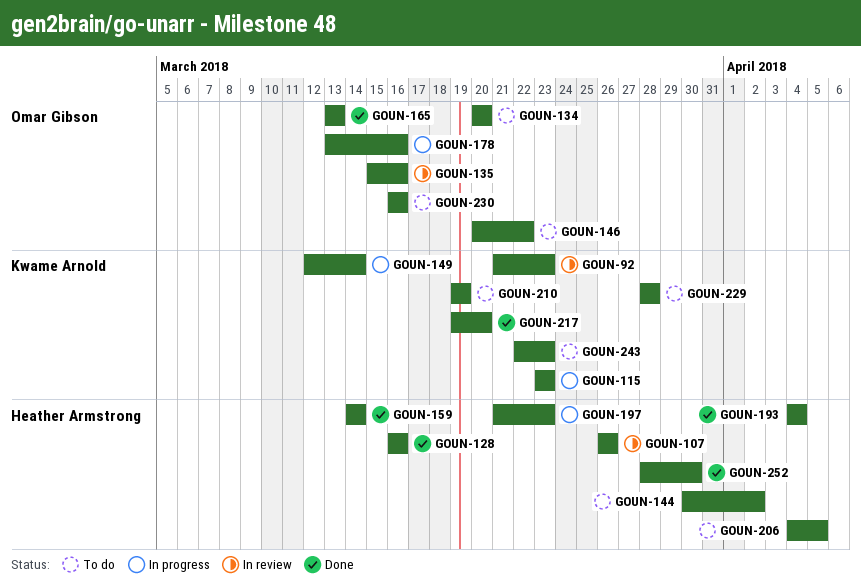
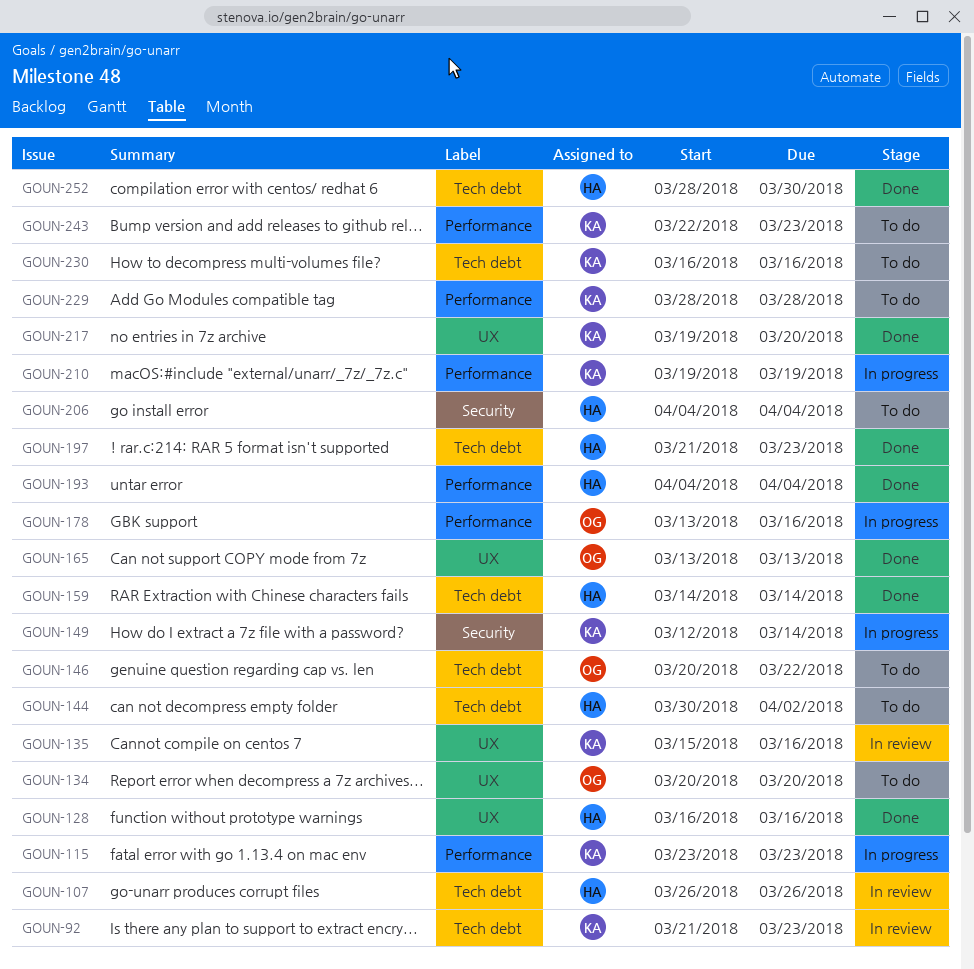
GOUN-135, owner: Omar Gibson -> Kwame Arnold
GOUN-197, status: In progress -> Done
GOUN-206, due: Apr 5 -> Apr 4
GOUN-210, status: To do -> In progress
GOUN-230, owner: Omar Gibson -> Kwame Arnold

